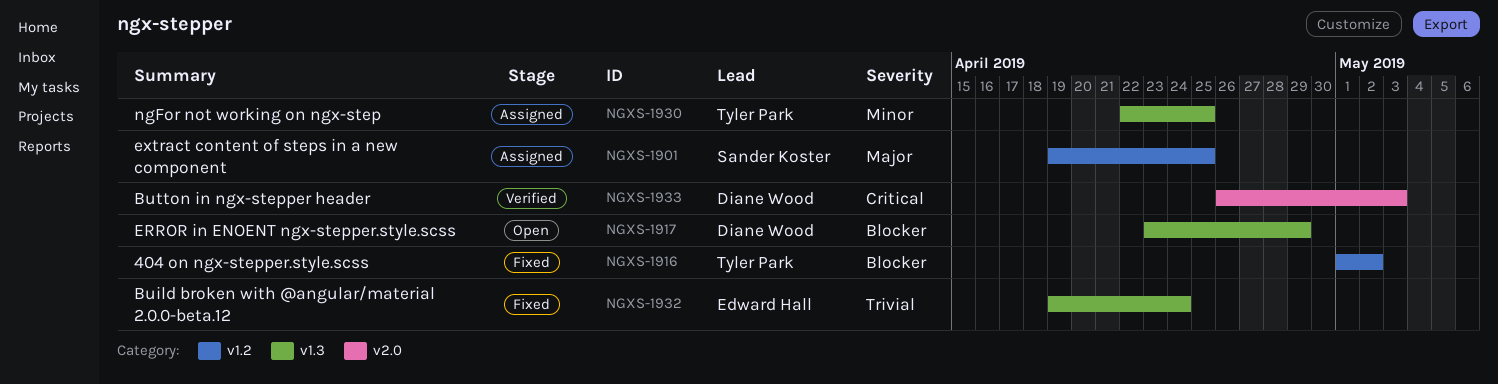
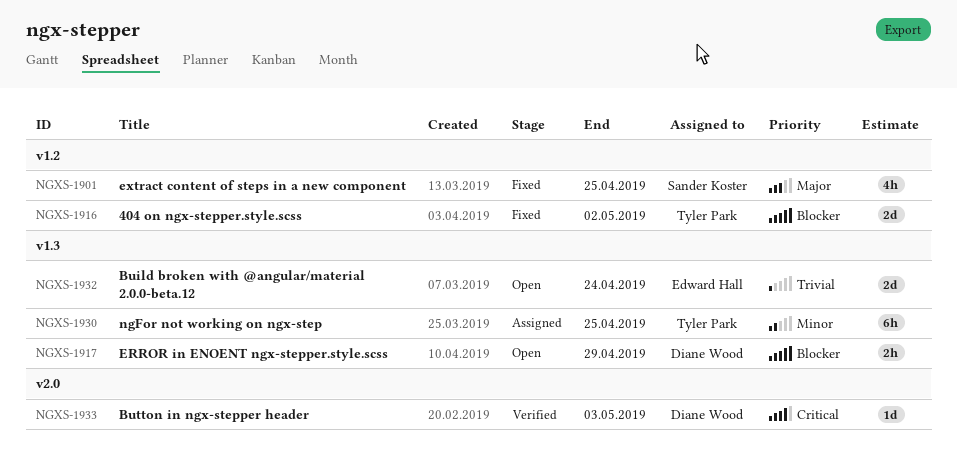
NGXS-1901, status: Assigned -> Fixed
NGXS-1932, status: Fixed -> Open

